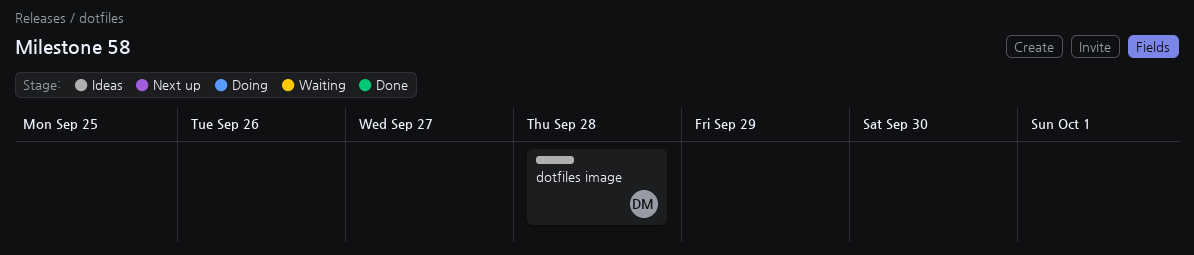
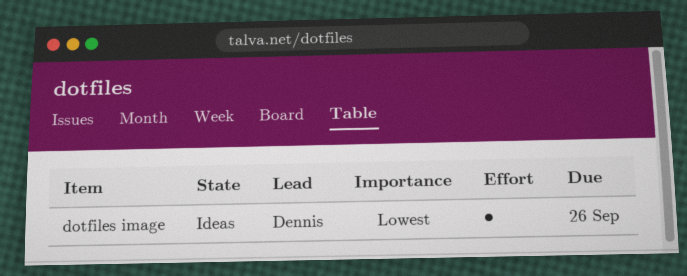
dotfiles image, due: Sep 28 -> Sep 26

